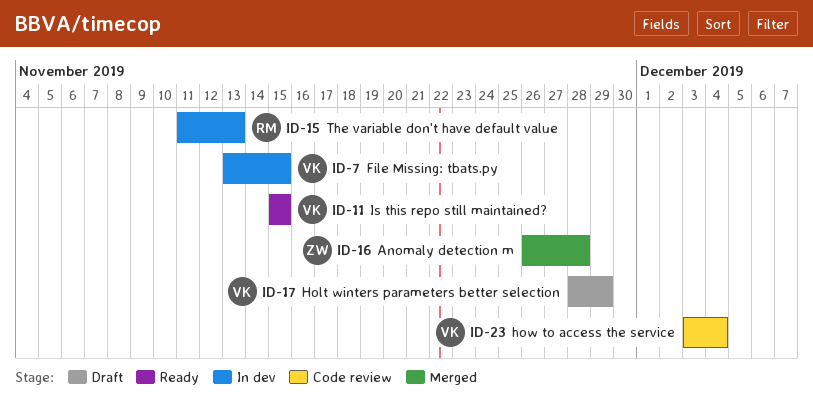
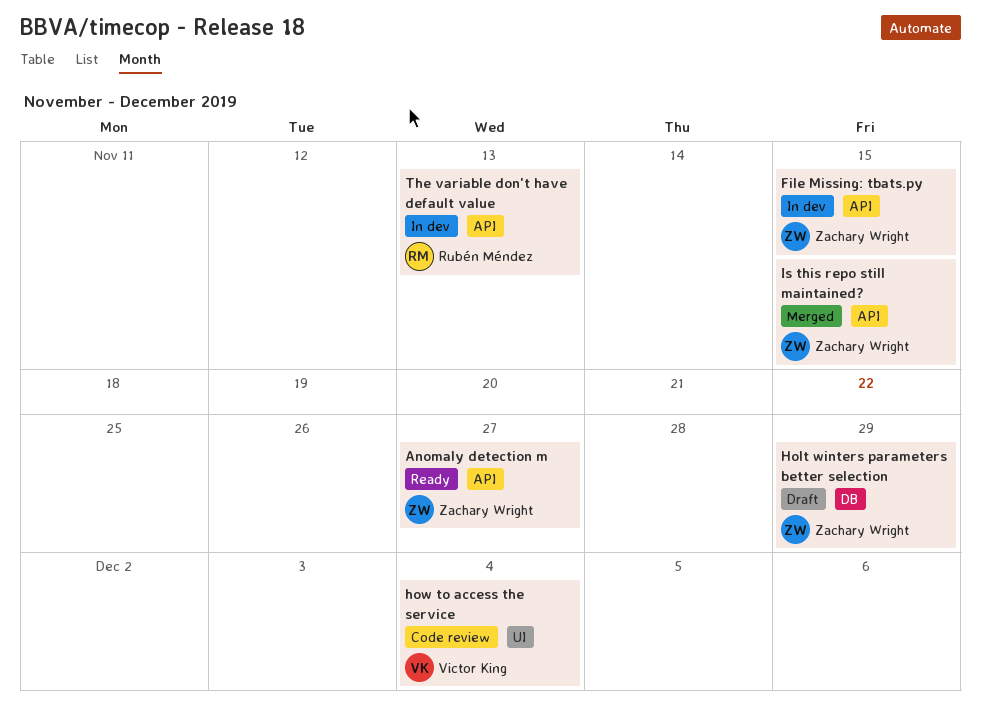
Anomaly detection m, status: Merged -> Ready
Anomaly detection m, due: Nov 28 -> Nov 27
File Missing: tbats.py, owner: Victor King -> Zachary Wright
Holt winters parameters better selection, owner: Victor King -> Zachary Wright
Is this repo still maintained?, status: Ready -> Merged
Is this repo still maintained?, owner: Victor King -> Zachary Wright

